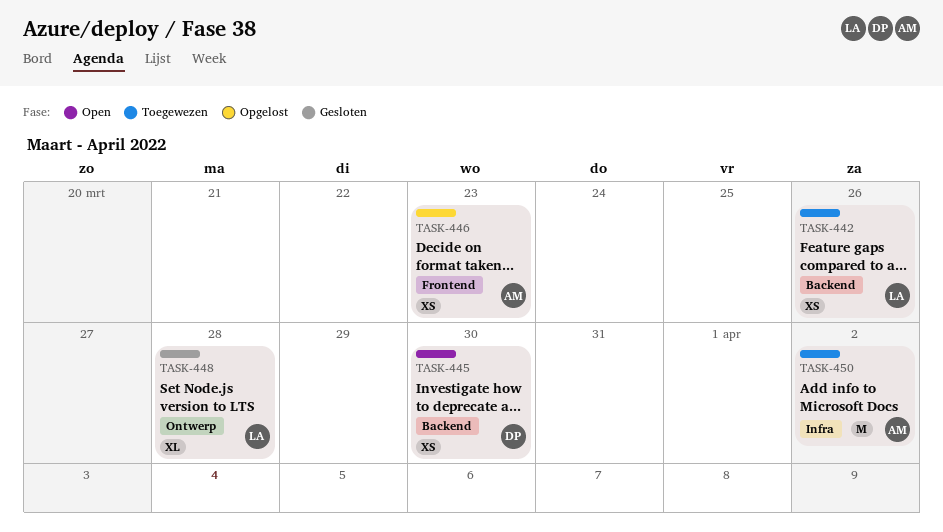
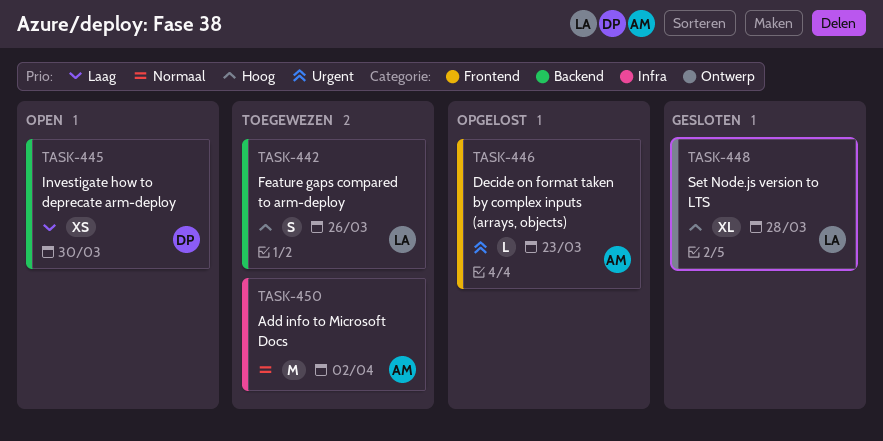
TASK-442, estimate: XS -> S
TASK-446, estimate: XS -> L

